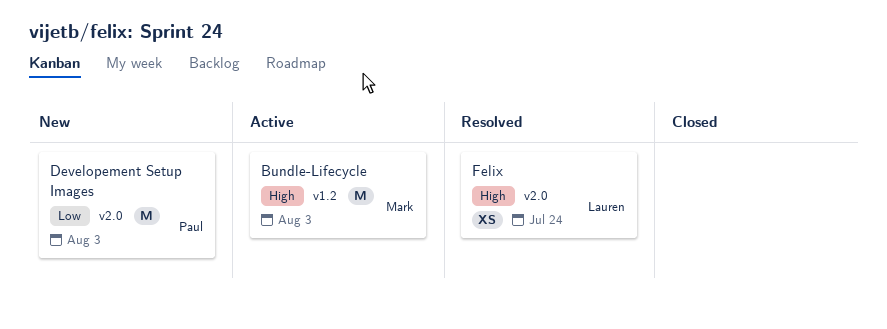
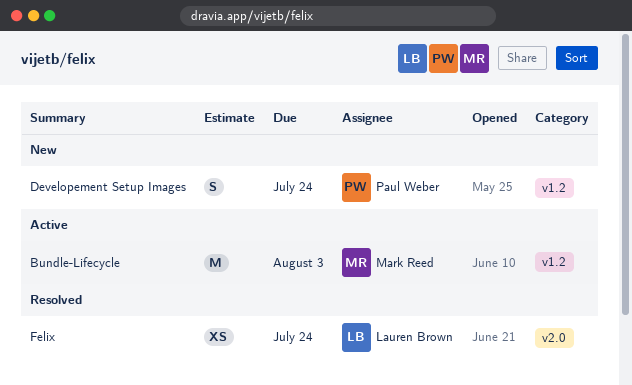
Developement Setup Images, label: v2.0 -> v1.2
Developement Setup Images, estimate: M -> S
Developement Setup Images, due: Aug 3 -> Jul 24

